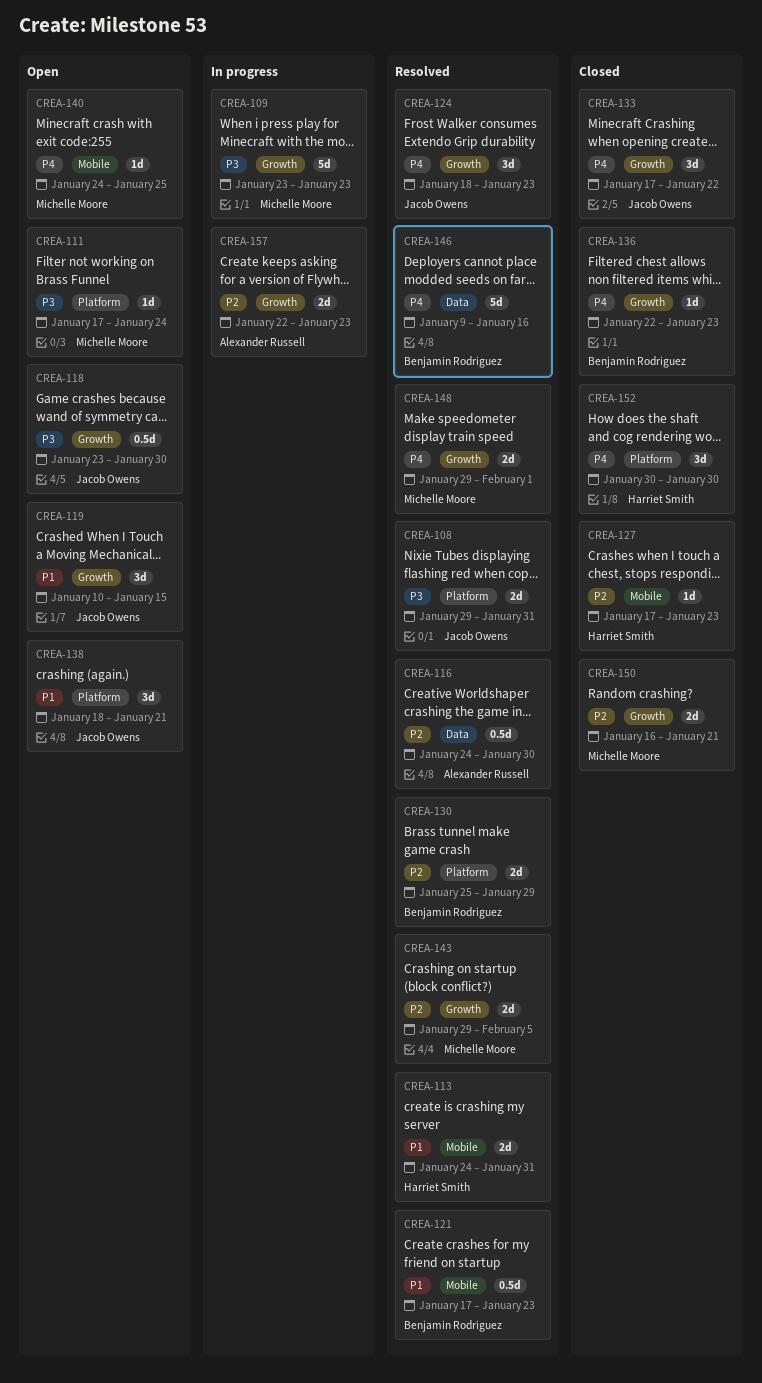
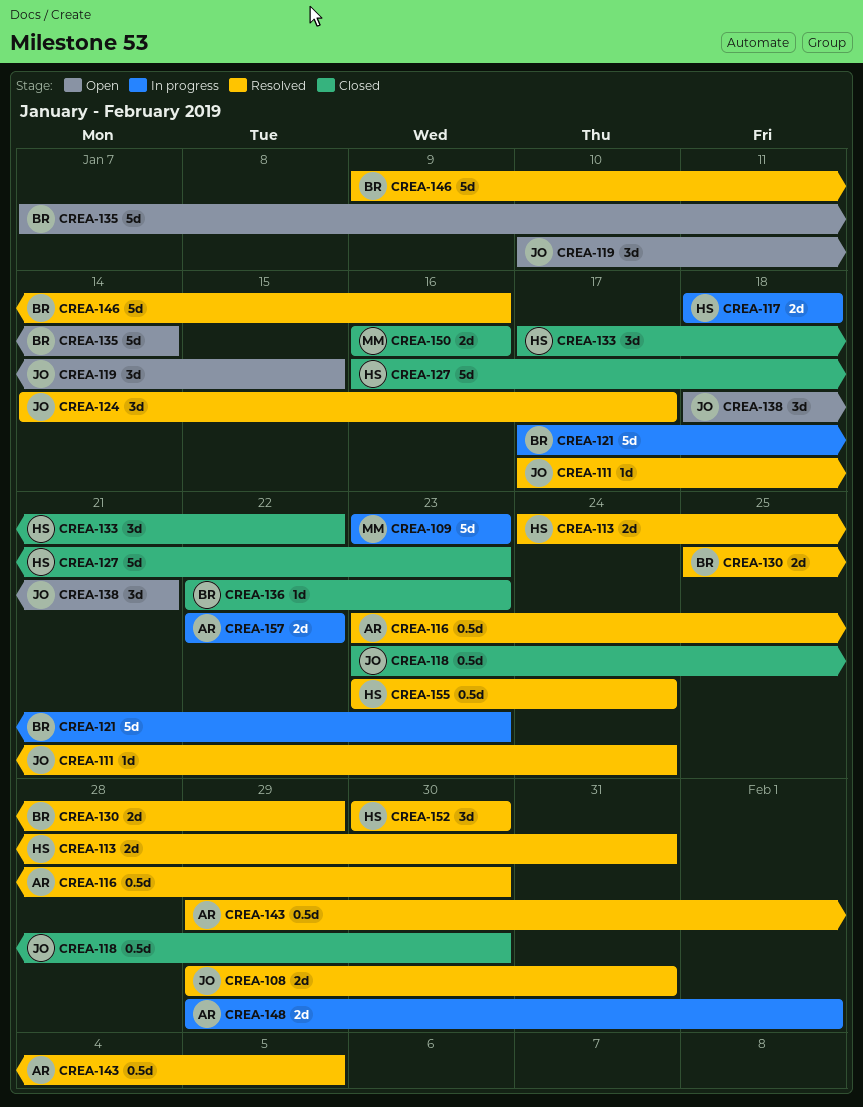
CREA-111, status: Open -> Resolved
CREA-111, owner: Michelle Moore -> Jacob Owens
CREA-116, start: Jan 24 -> Jan 23
CREA-117: none -> present
CREA-118, status: Open -> Closed
CREA-121, status: Resolved -> In progress
CREA-121, estimate: 0.5d -> 5d
CREA-124, start: Jan 18 -> Jan 14
CREA-124, due: Jan 23 -> Jan 17
CREA-127, estimate: 1d -> 5d
CREA-127, start: Jan 17 -> Jan 16
CREA-133, owner: Jacob Owens -> Harriet Smith
CREA-135: none -> present
CREA-140: present -> none
CREA-143, owner: Michelle Moore -> Alexander Russell
CREA-143, estimate: 2d -> 0.5d
CREA-148, status: Resolved -> In progress
CREA-148, owner: Michelle Moore -> Alexander Russell
CREA-150, due: Jan 21 -> Jan 16
CREA-152, status: Closed -> Resolved
CREA-155: none -> present
CREA-157, due: Jan 23 -> Jan 22

